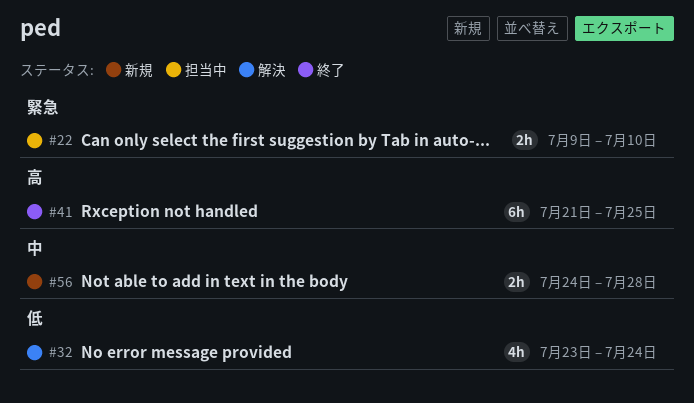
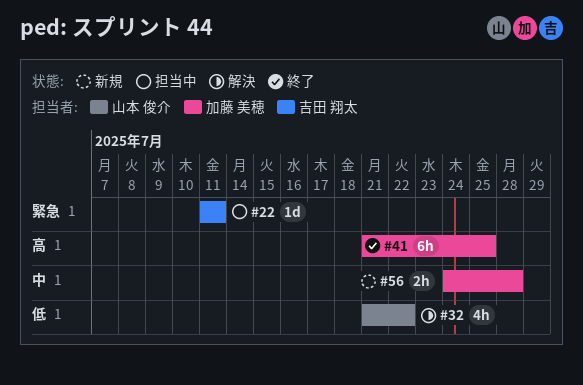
#22, estimate: 2h -> 1d
#22, start: Jul 9 -> Jul 11
#22, due: Jul 10 -> Jul 11
#32, start: Jul 23 -> Jul 21
#32, due: Jul 24 -> Jul 22

